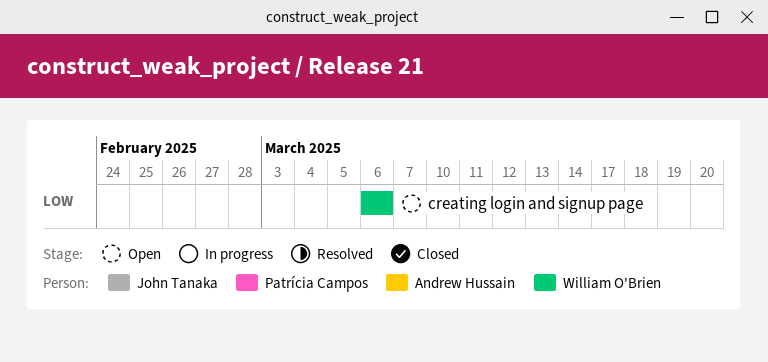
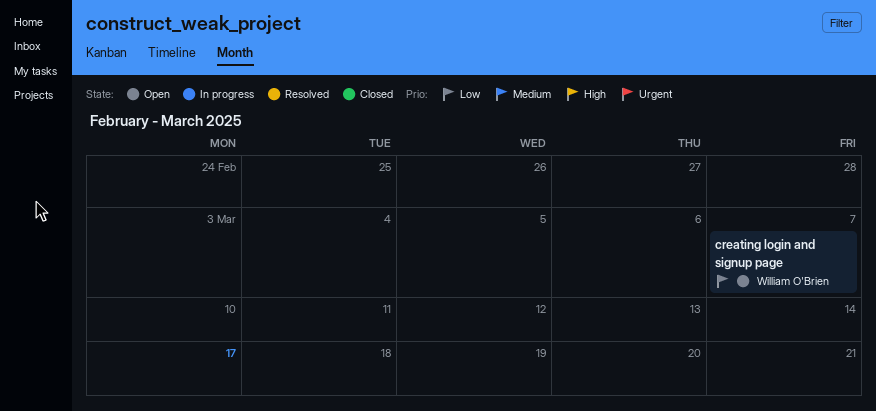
creating login and signup page, due: Mar 6 -> Mar 7

